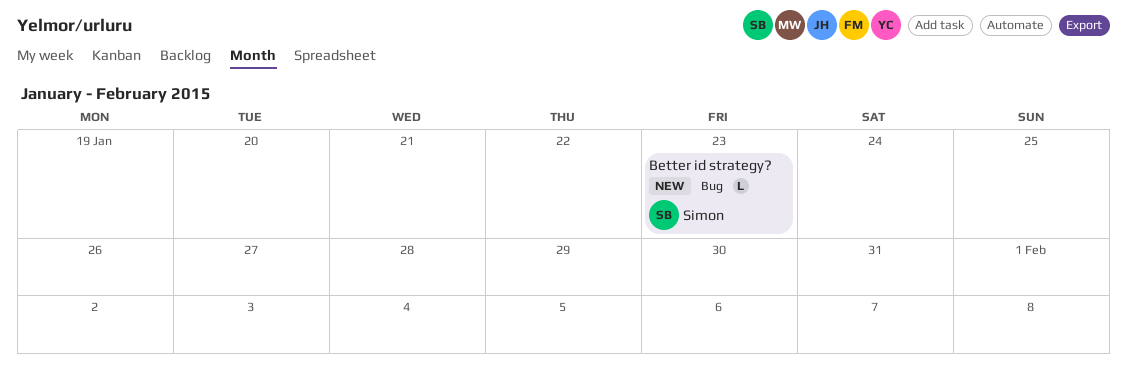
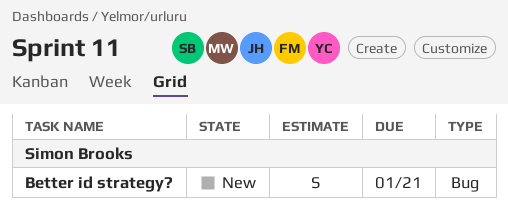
Better id strategy?, estimate: L -> S
Better id strategy?, due: Jan 23 -> Jan 21

